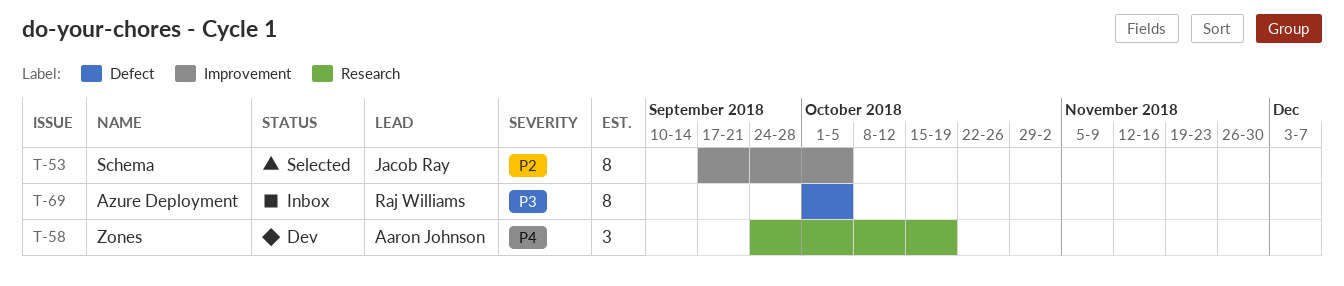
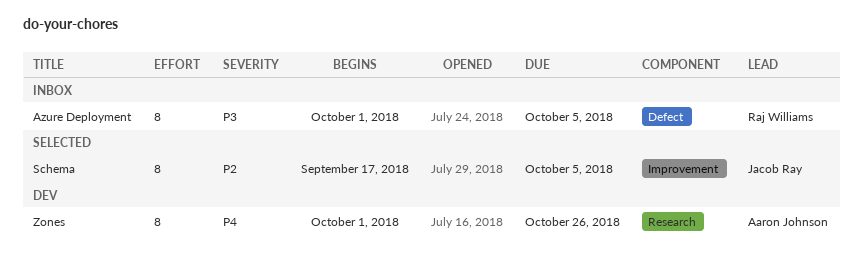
Zones, estimate: 3 -> 8
Zones, start: Sep 24 -> Oct 1
Zones, due: Oct 19 -> Oct 26

